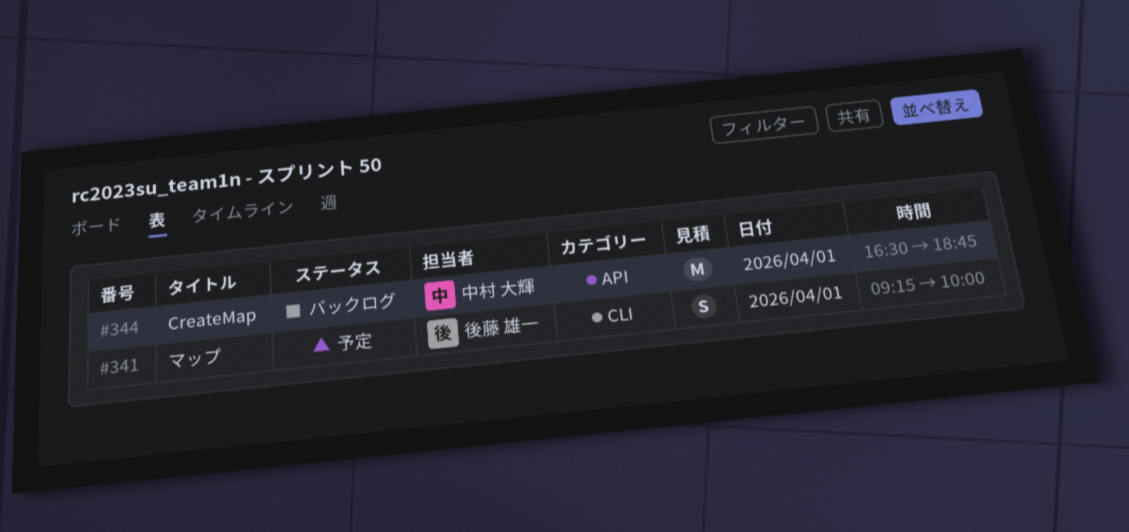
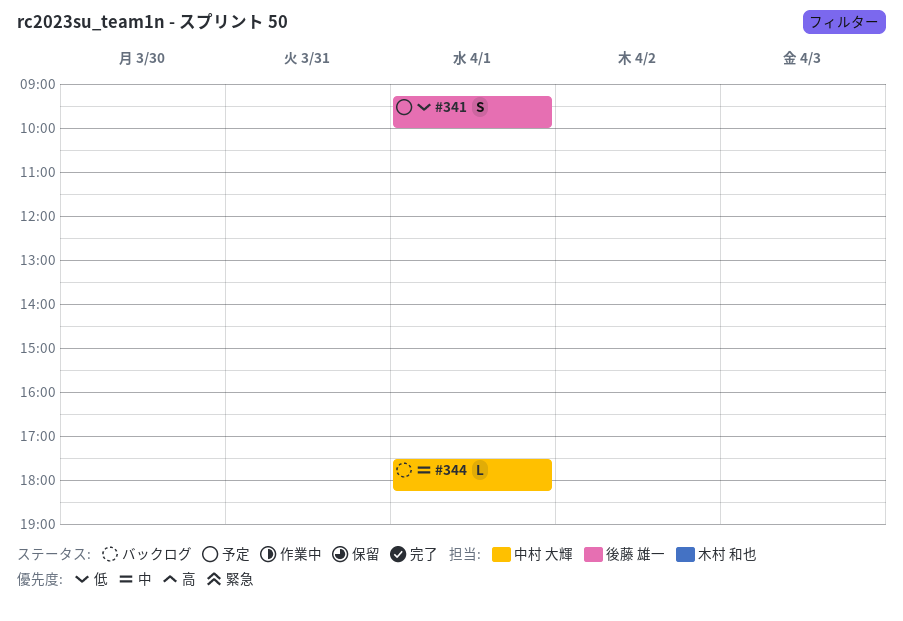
#344, estimate: M -> L
#344, begins: 16:30 -> 17:30
#344, ends: 18:45 -> 18:15

